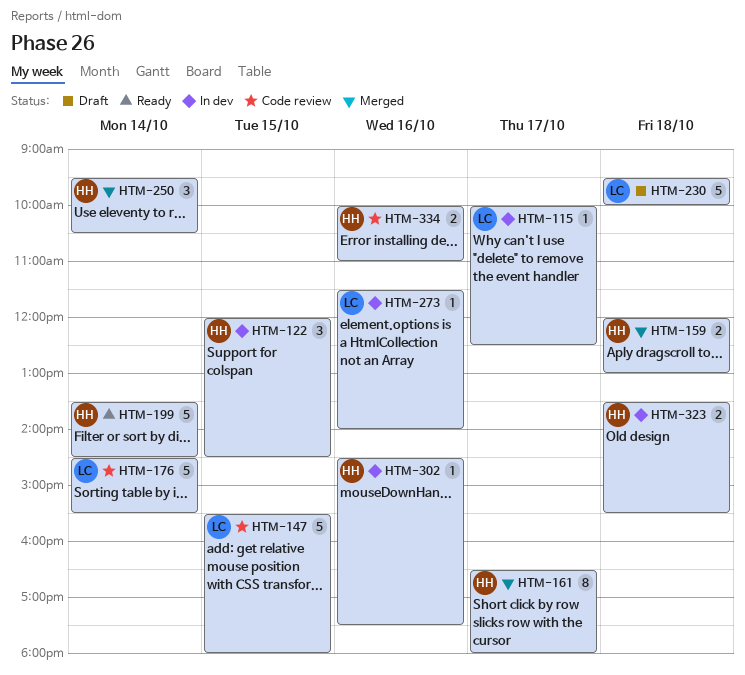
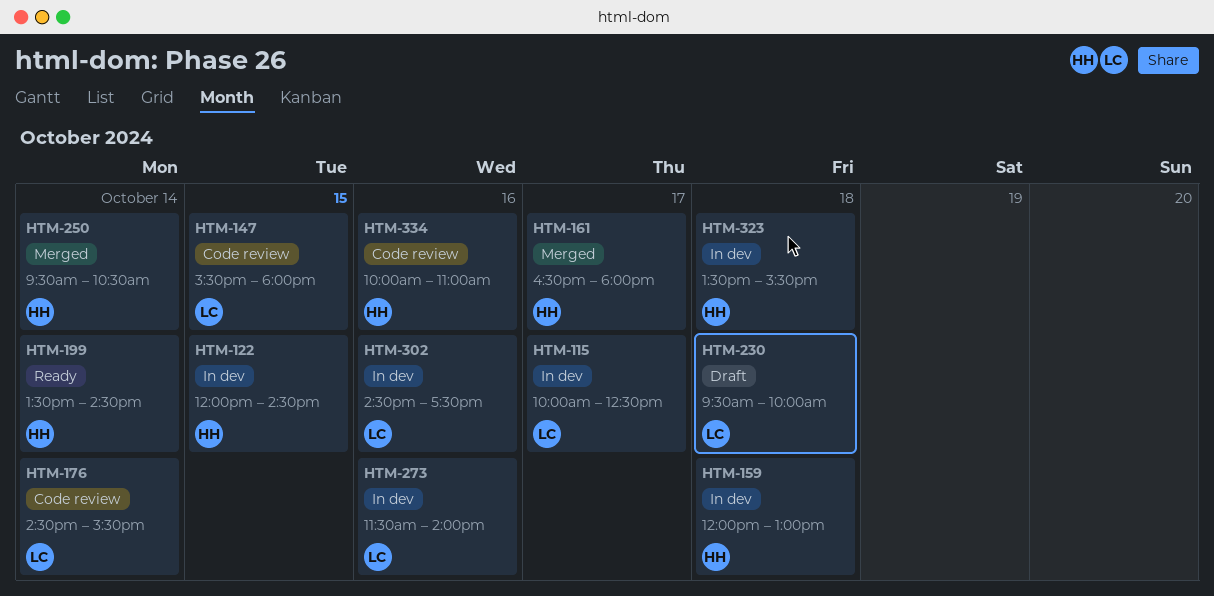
HTM-159, status: Merged -> In dev
HTM-302, owner: HH -> LC

